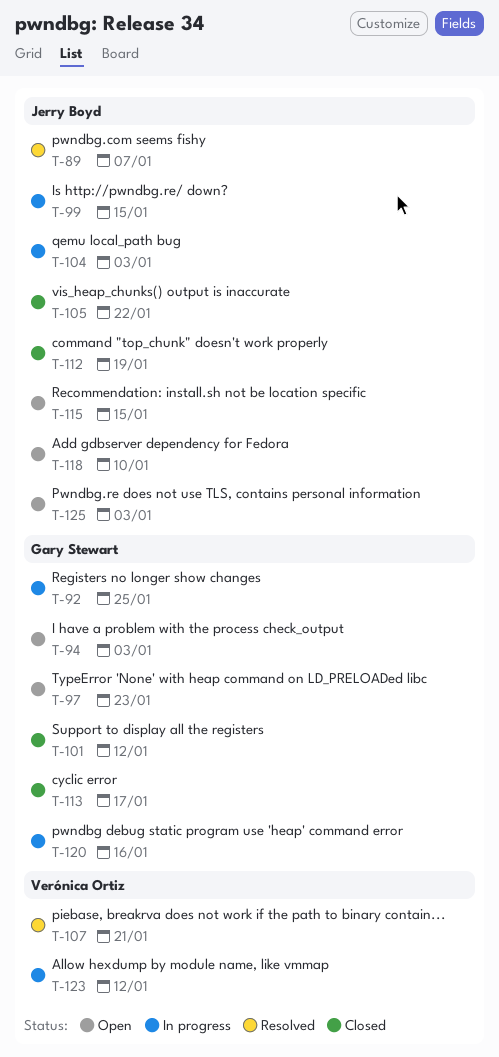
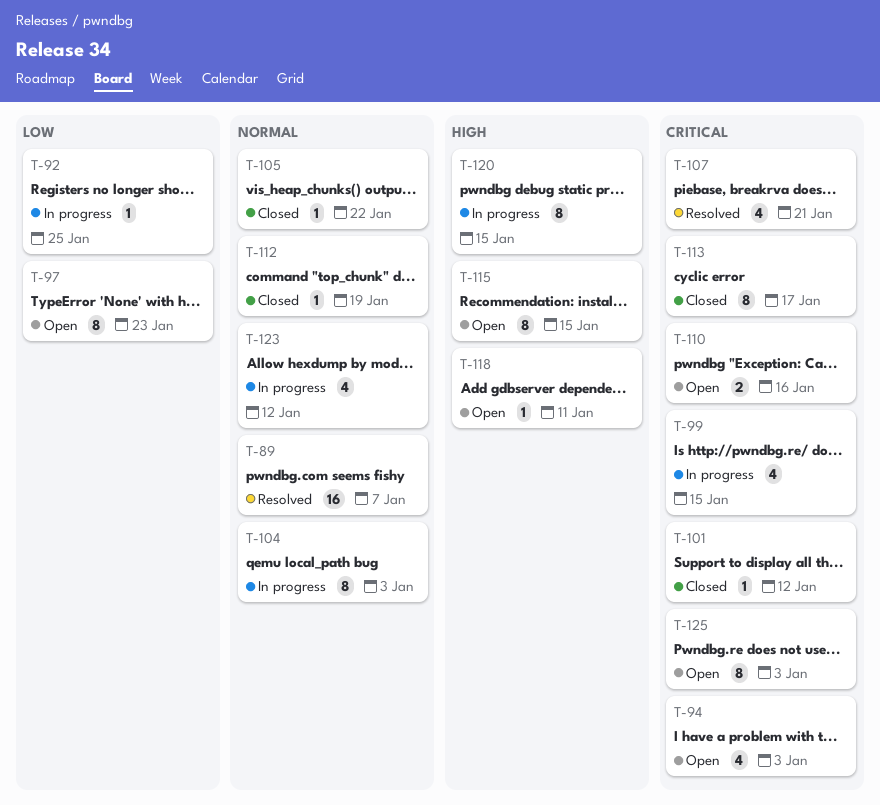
T-110: none -> present
T-118, due: Jan 10 -> Jan 11
T-120, due: Jan 16 -> Jan 15

